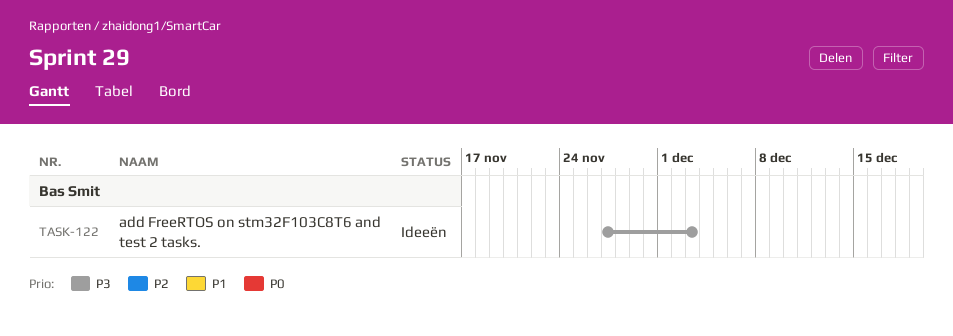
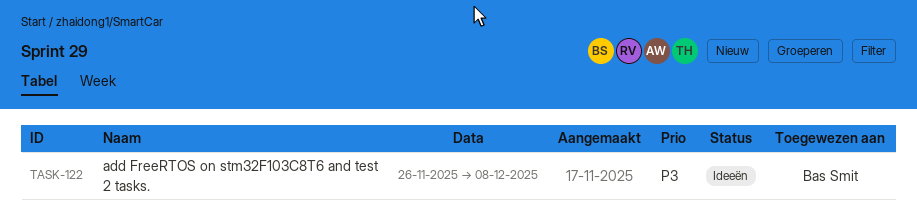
TASK-122, start: Nov 27 -> Nov 26
TASK-122, due: Dec 3 -> Dec 8

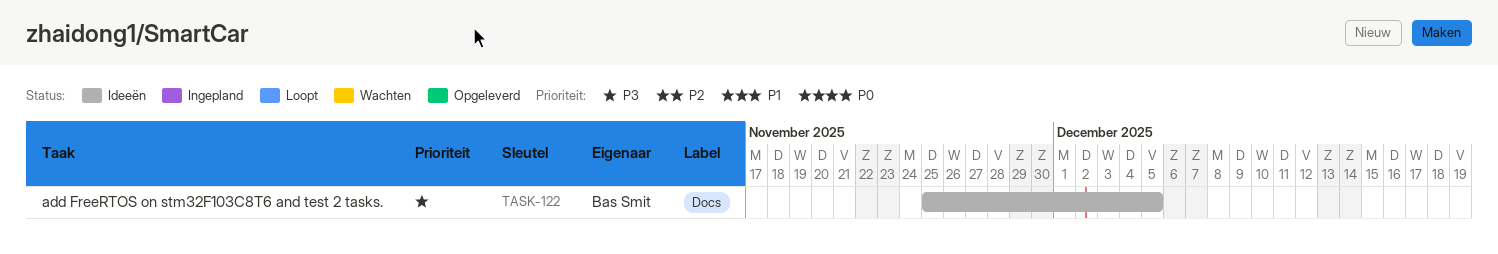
TASK-122, start: Nov 26 -> Nov 25
TASK-122, due: Dec 8 -> Dec 5

